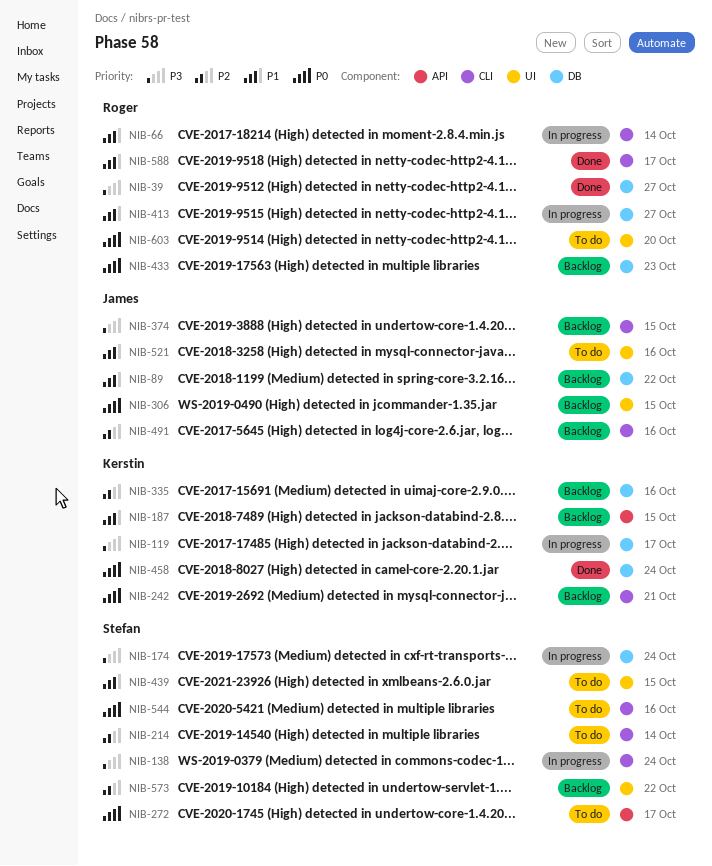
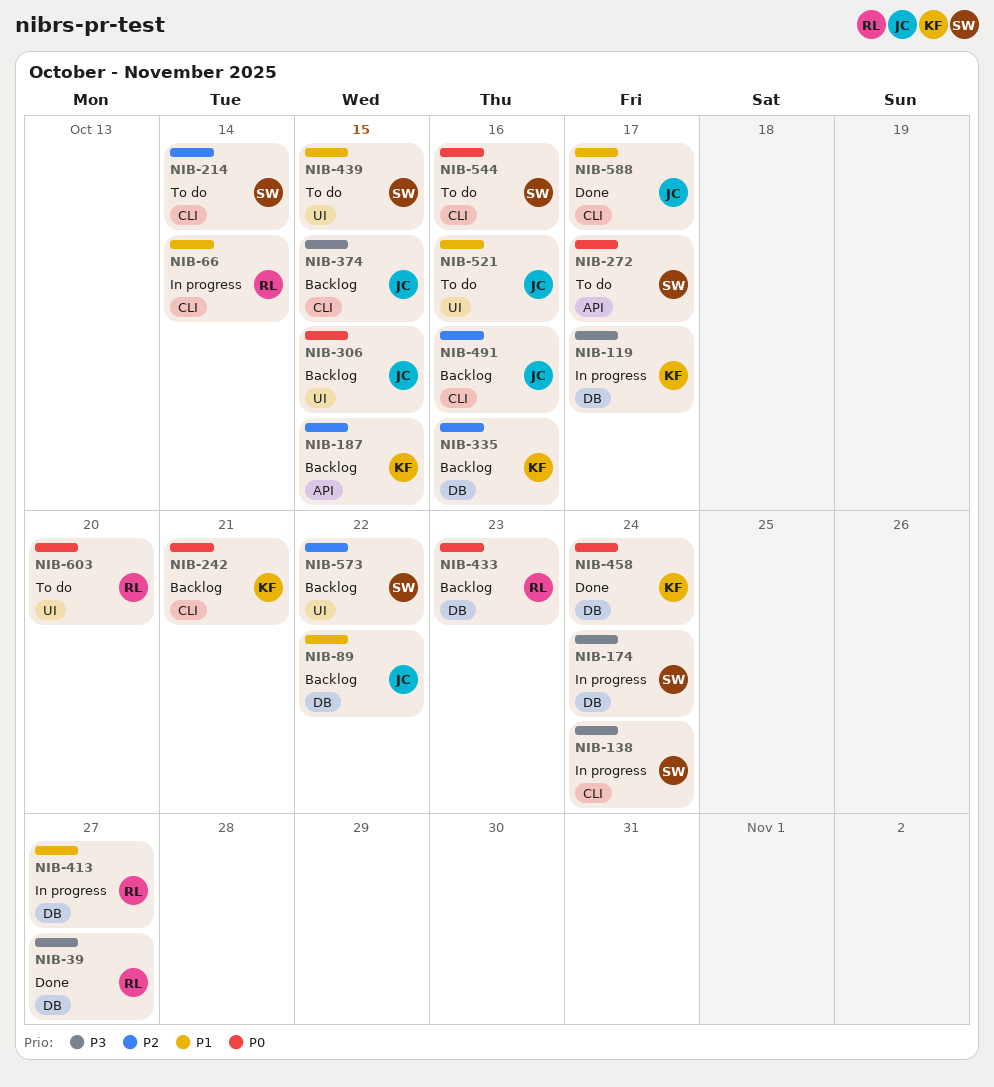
NIB-187, priority: P1 -> P2
NIB-588, owner: Roger -> James

